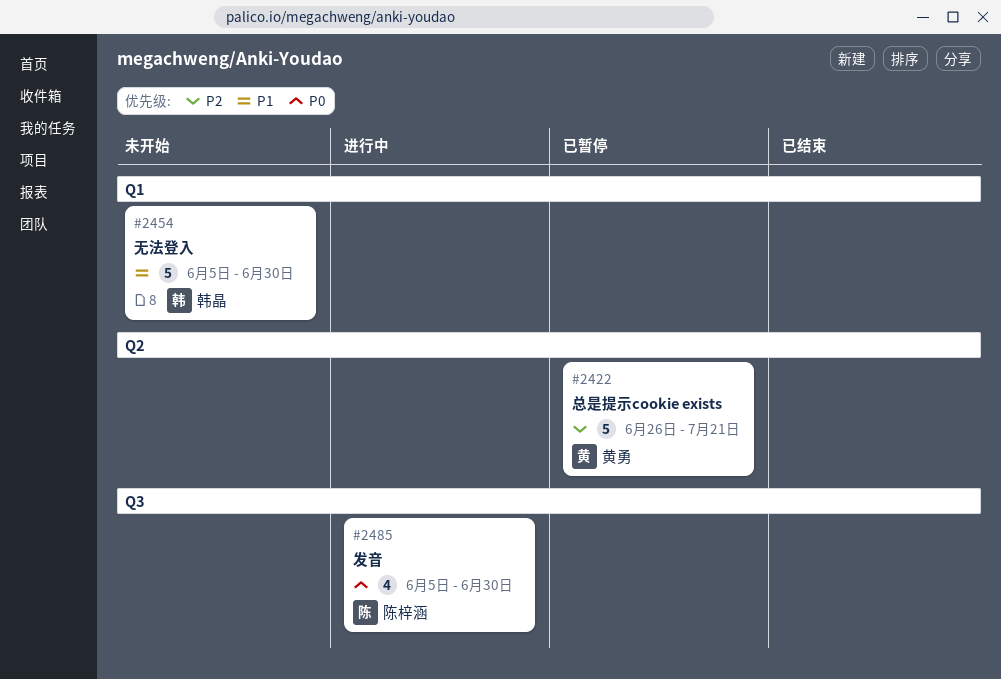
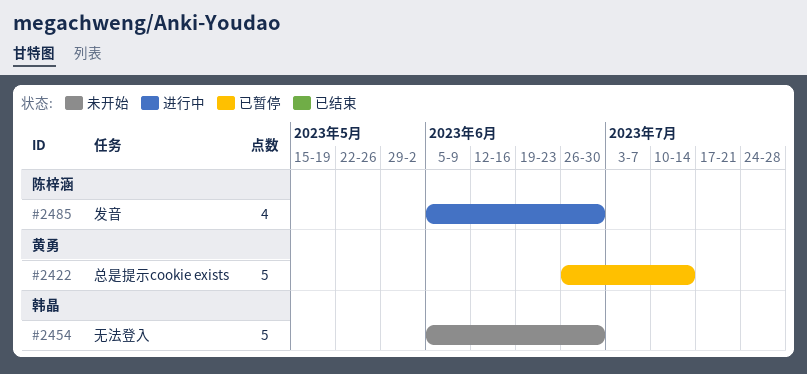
#2422, due: Jul 21 -> Jul 14

